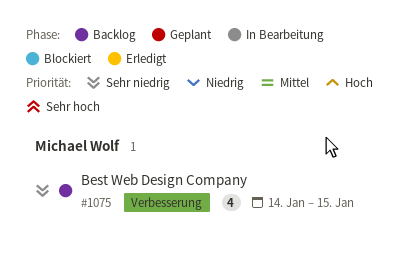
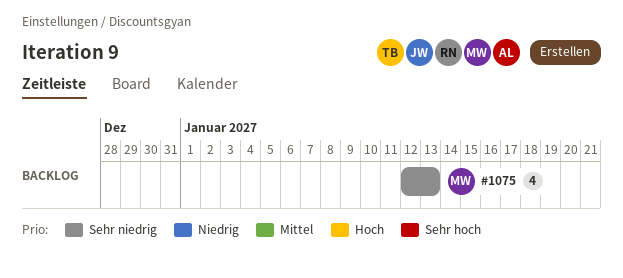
#1075, start: Jan 14 -> Jan 12
#1075, due: Jan 15 -> Jan 13

